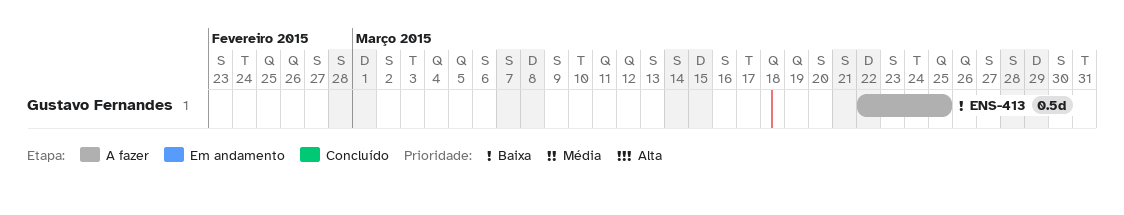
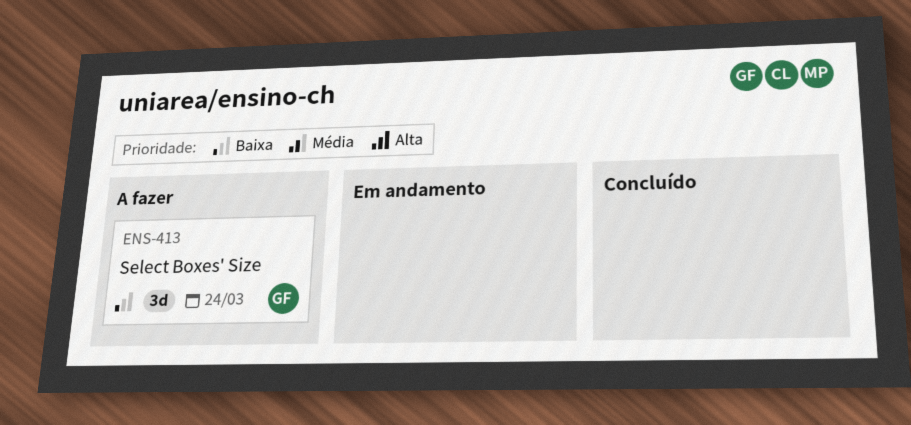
ENS-413, estimate: 0.5d -> 3d
ENS-413, due: Mar 25 -> Mar 24

